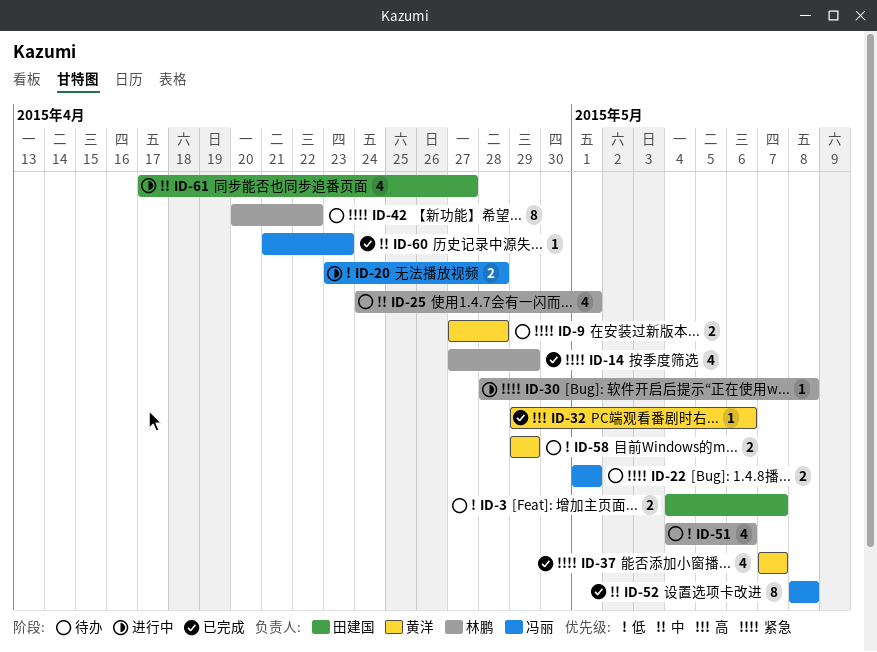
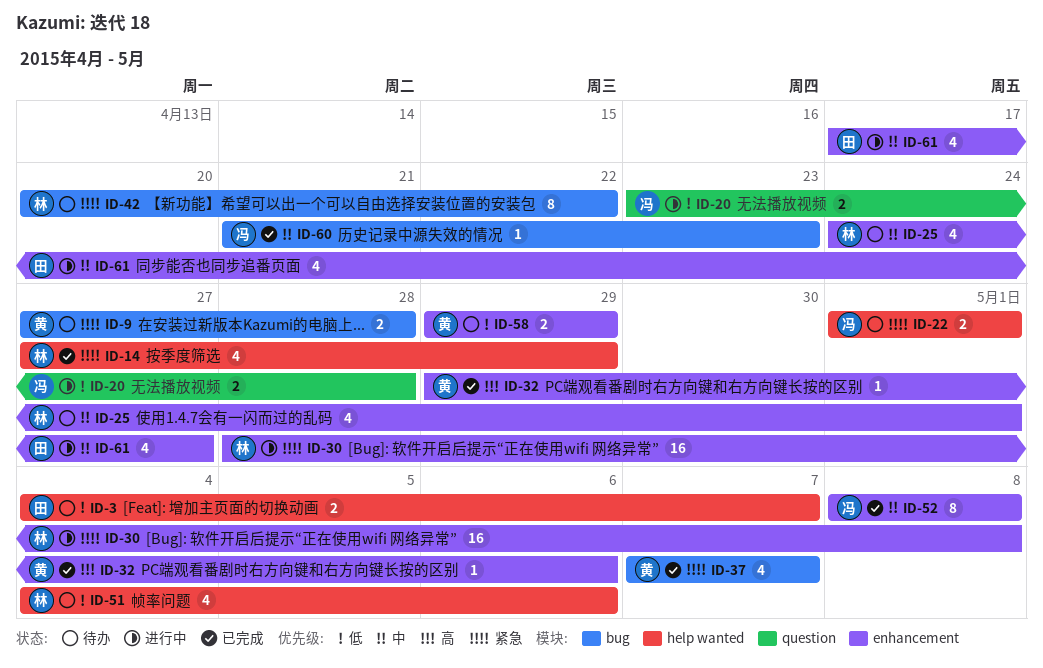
ID-30, estimate: 1 -> 16

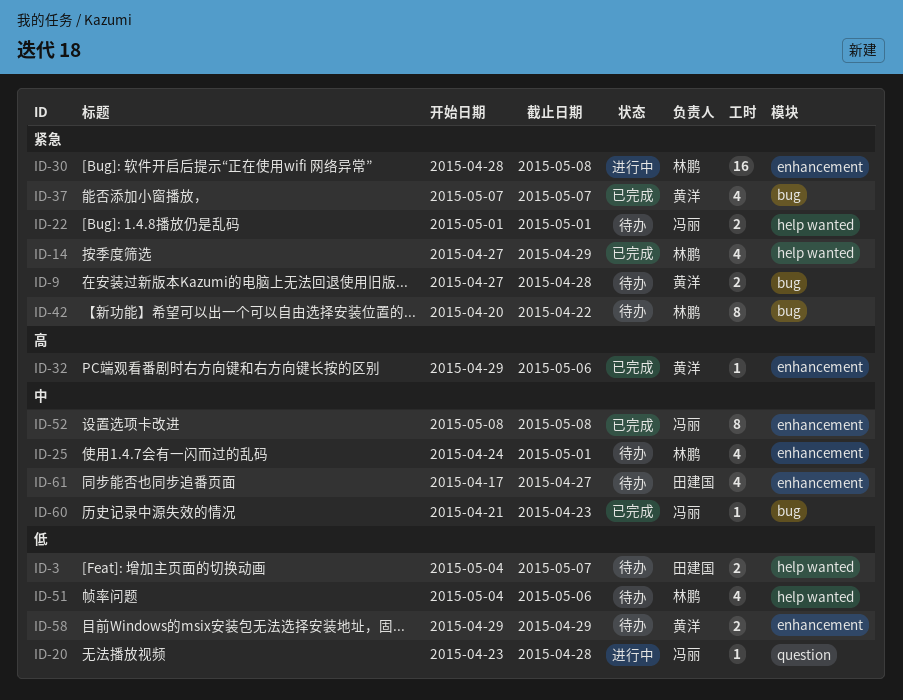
ID-20, estimate: 2 -> 1
ID-61, status: 进行中 -> 待办

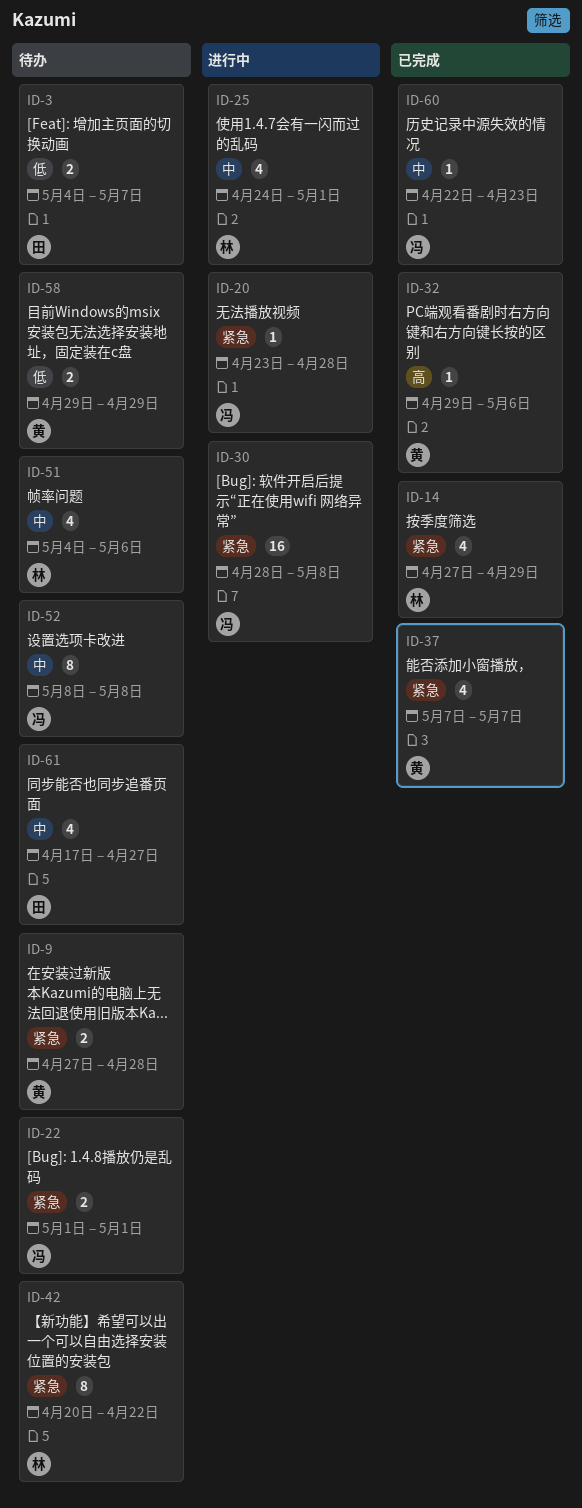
ID-20, priority: 低 -> 紧急
ID-25, status: 待办 -> 进行中
ID-30, owner: 林鹏 -> 冯丽
ID-51, priority: 低 -> 中
ID-52, status: 已完成 -> 待办
ID-60, start: Apr 21 -> Apr 22

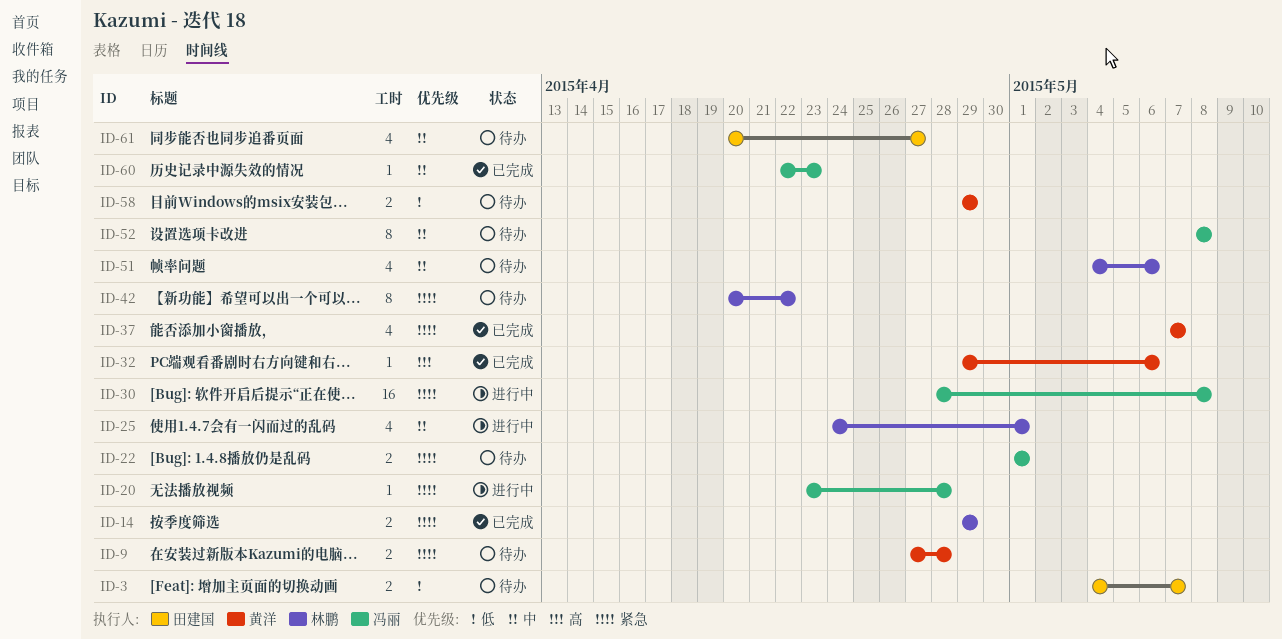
ID-14, estimate: 4 -> 2
ID-14, start: Apr 27 -> Apr 29
ID-61, start: Apr 17 -> Apr 20

